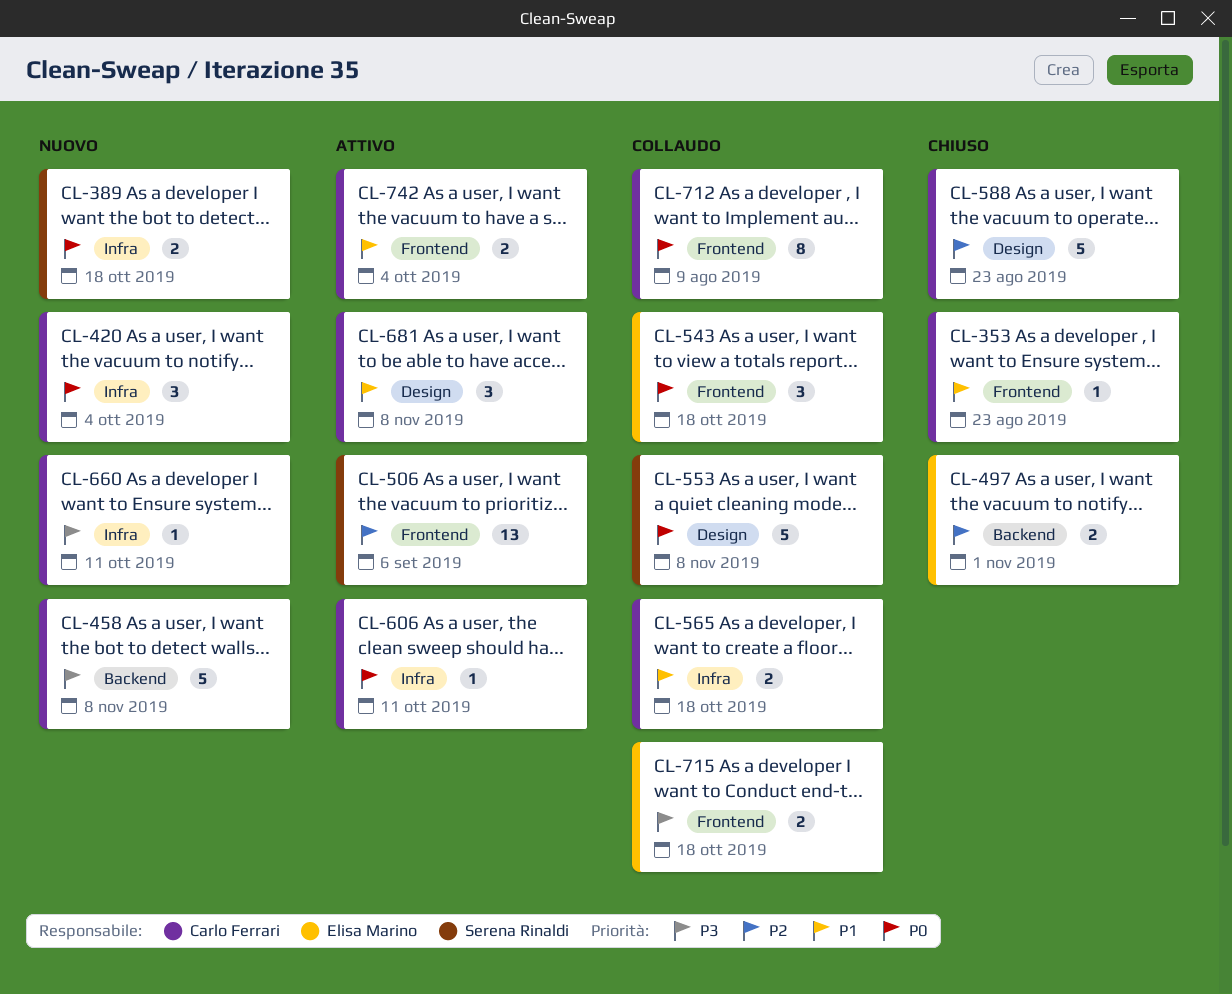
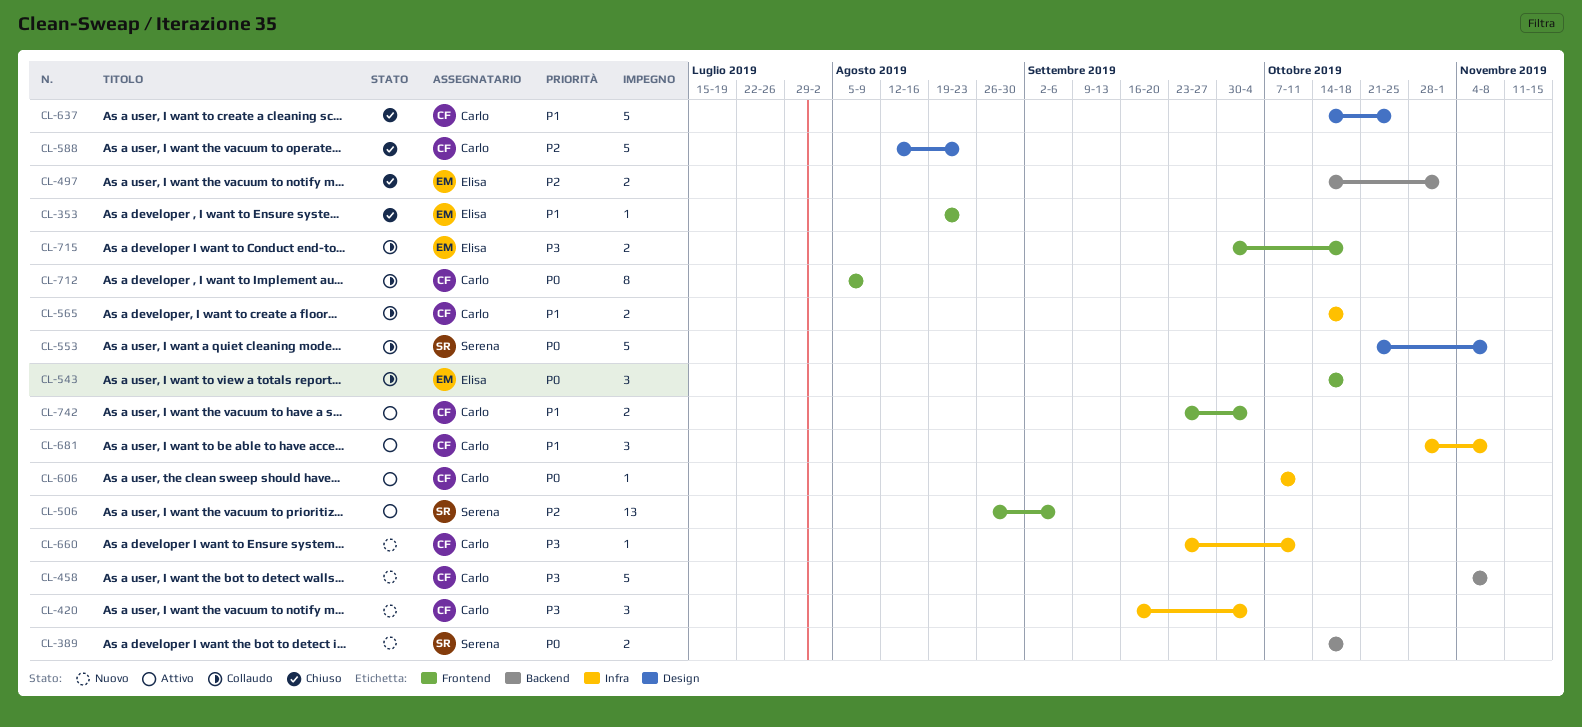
CL-353, owner: Carlo Ferrari -> Elisa Marino
CL-389, label: Infra -> Backend
CL-420, priority: P0 -> P3
CL-637: none -> present
CL-681, label: Design -> Infra

